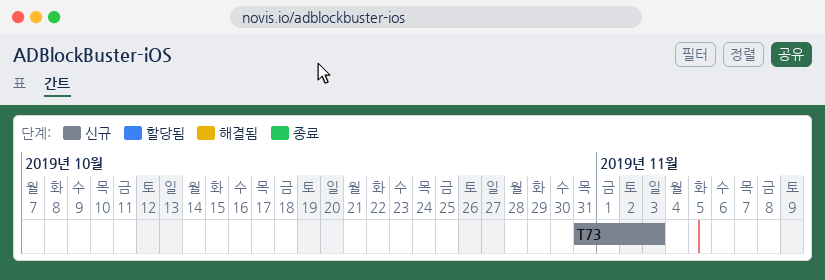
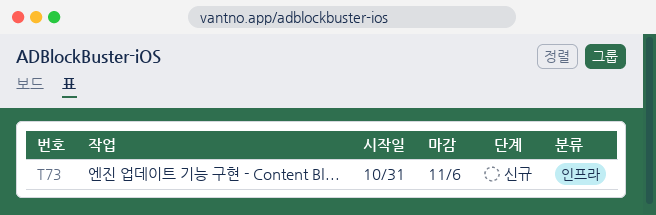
T73, due: Nov 3 -> Nov 6

